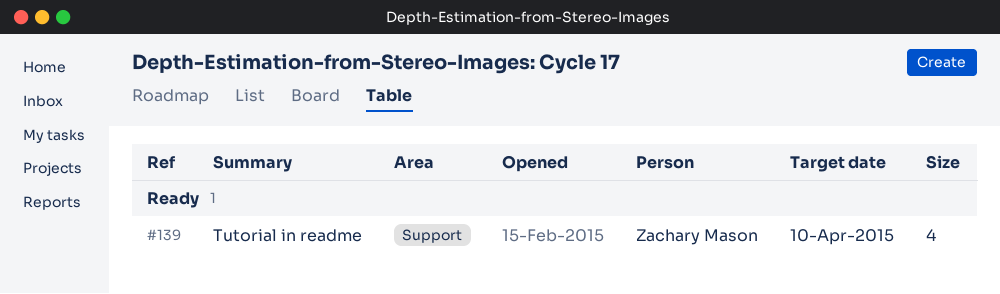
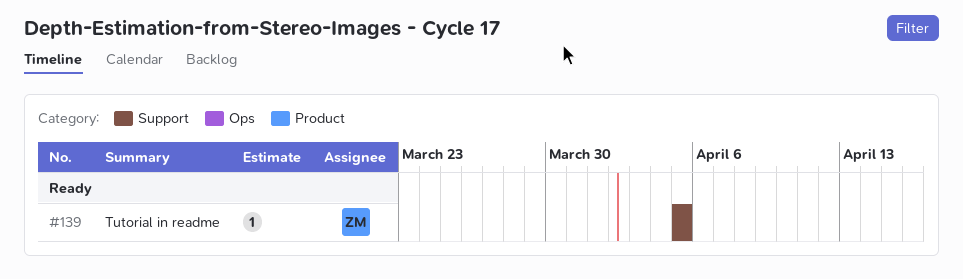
#139, estimate: 4 -> 1
#139, due: Apr 10 -> Apr 5

